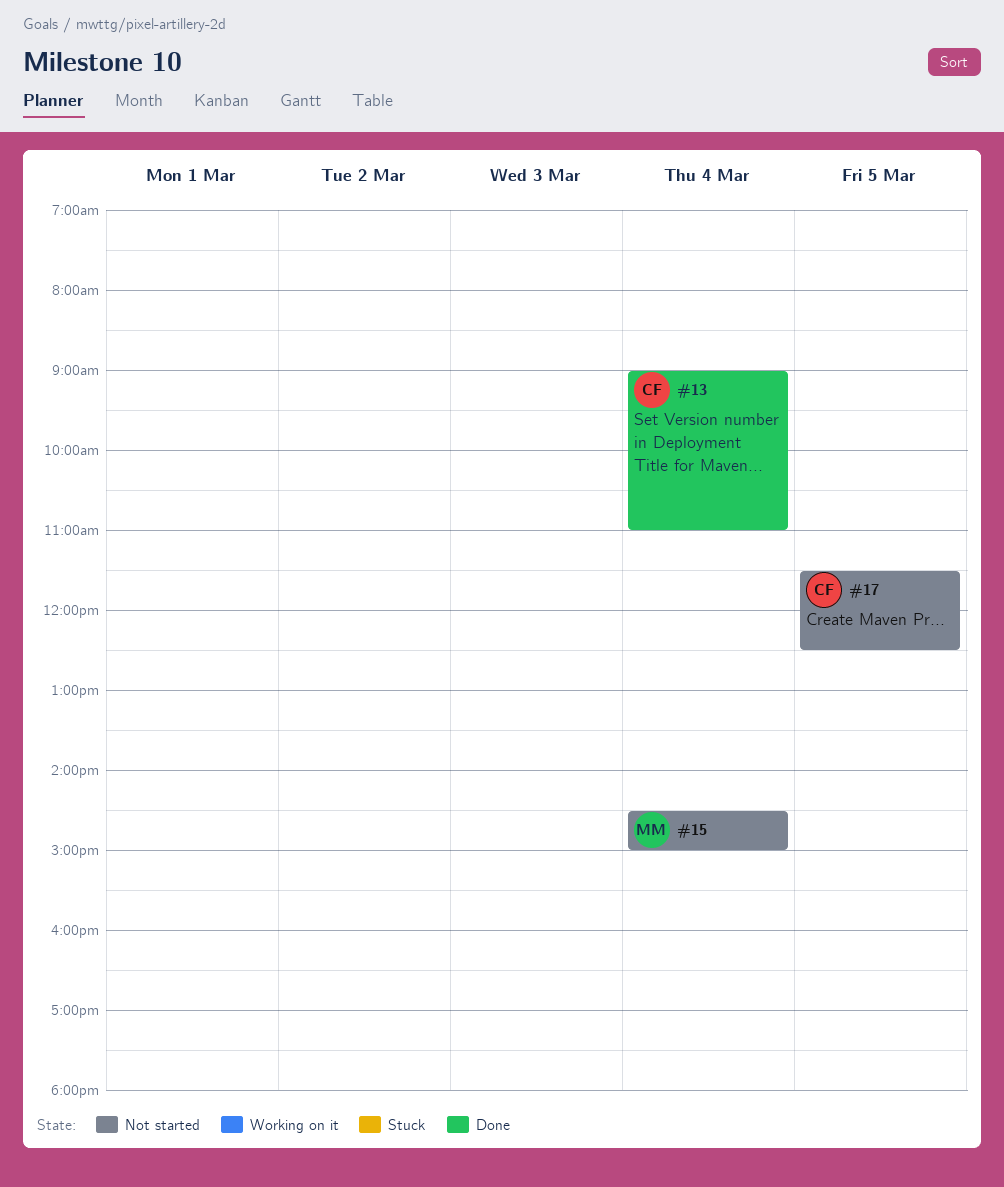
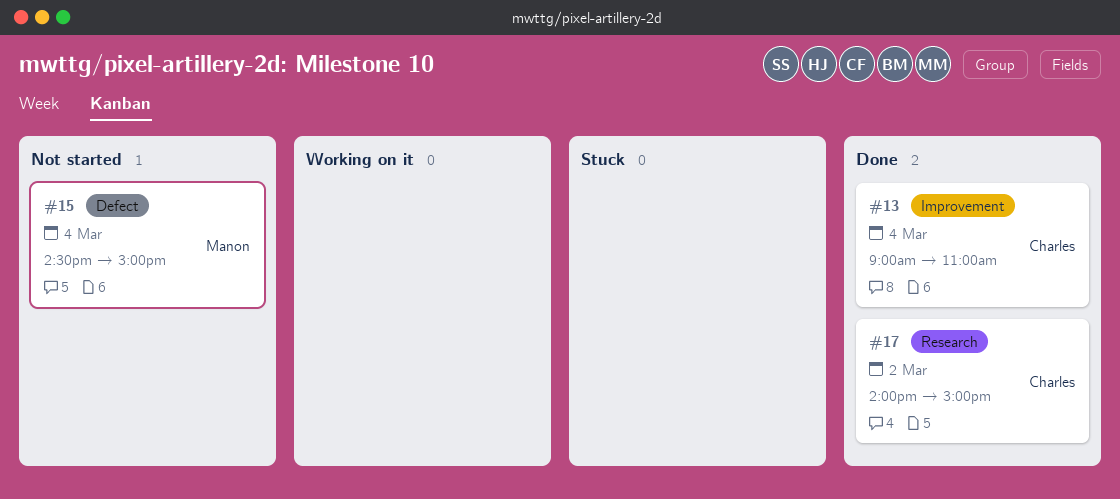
#17, status: Not started -> Done
#17, day: Mar 5 -> Mar 2
#17, begins: 11:30 -> 14:00
#17, ends: 12:30 -> 15:00

